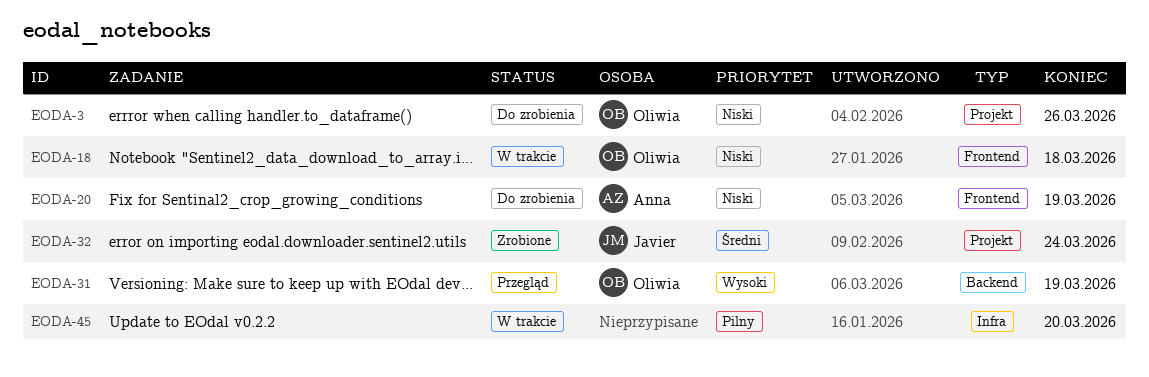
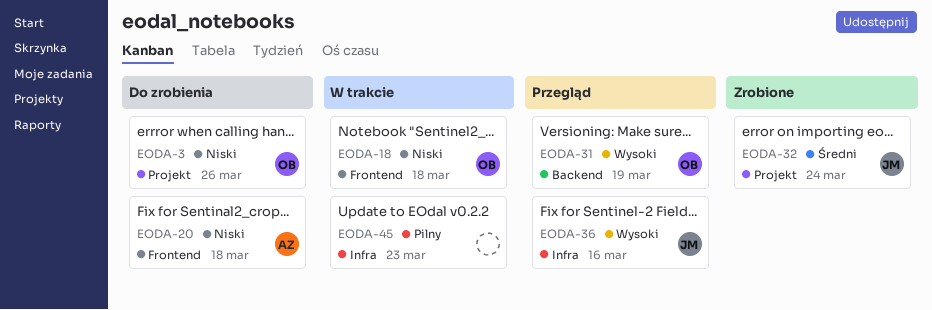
EODA-20, due: Mar 19 -> Mar 18
EODA-36: none -> present
EODA-45, due: Mar 20 -> Mar 23

